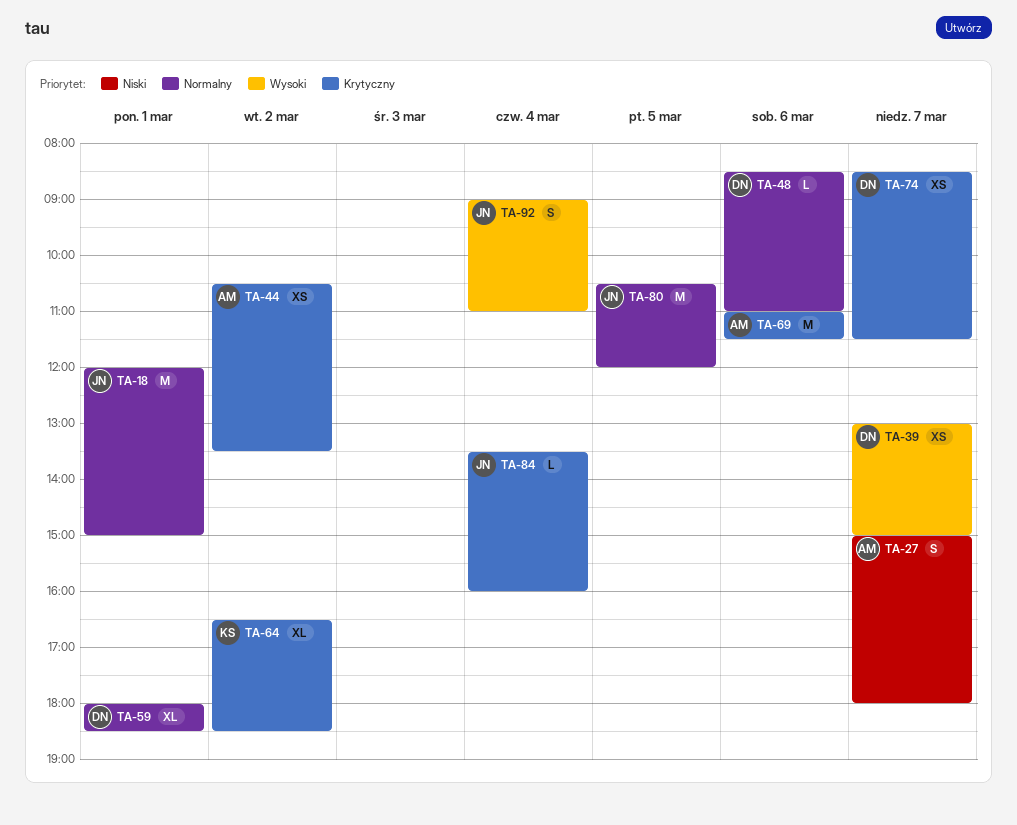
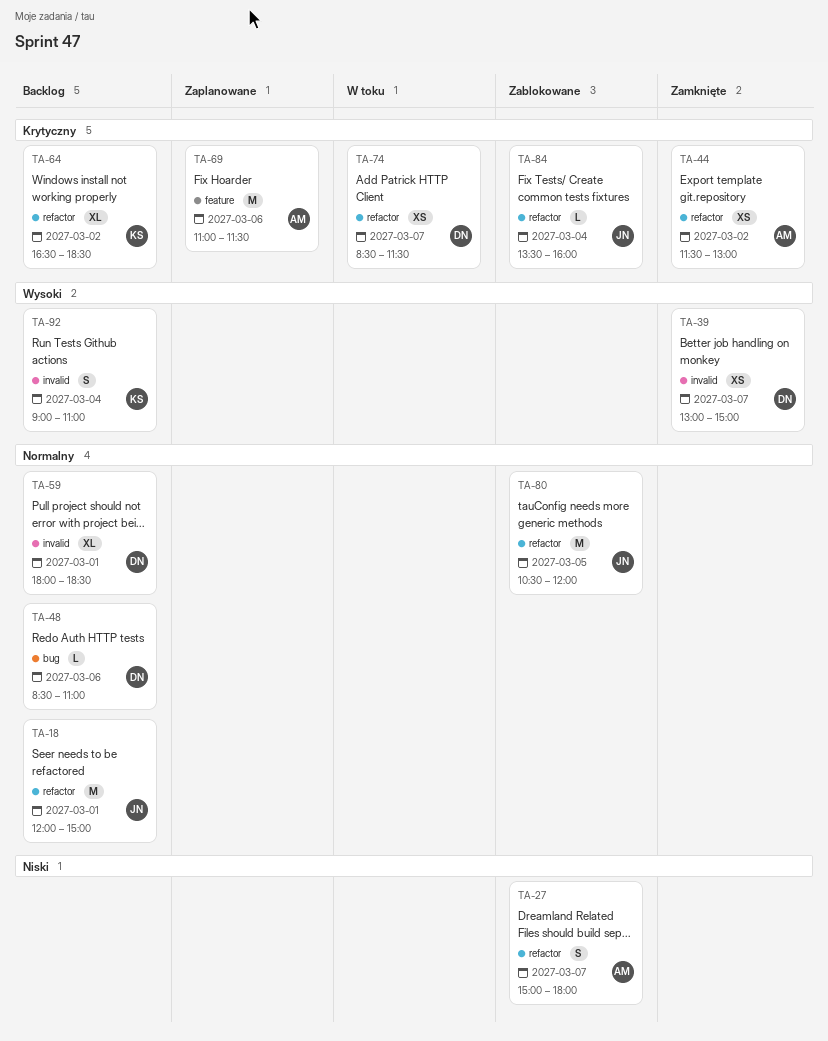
TA-44, begins: 10:30 -> 11:30
TA-44, ends: 13:30 -> 13:00
TA-92, owner: JN -> KS

